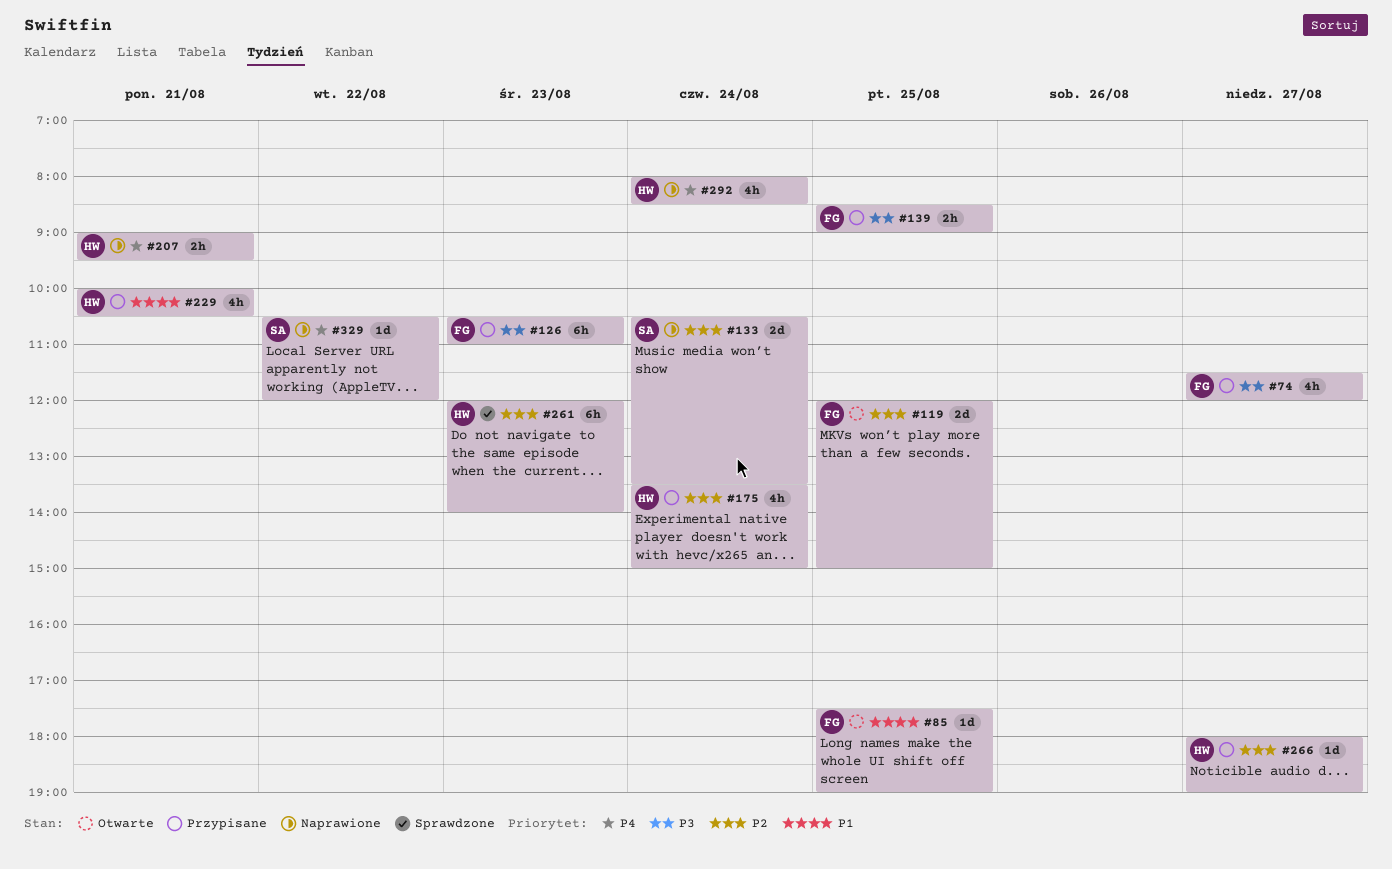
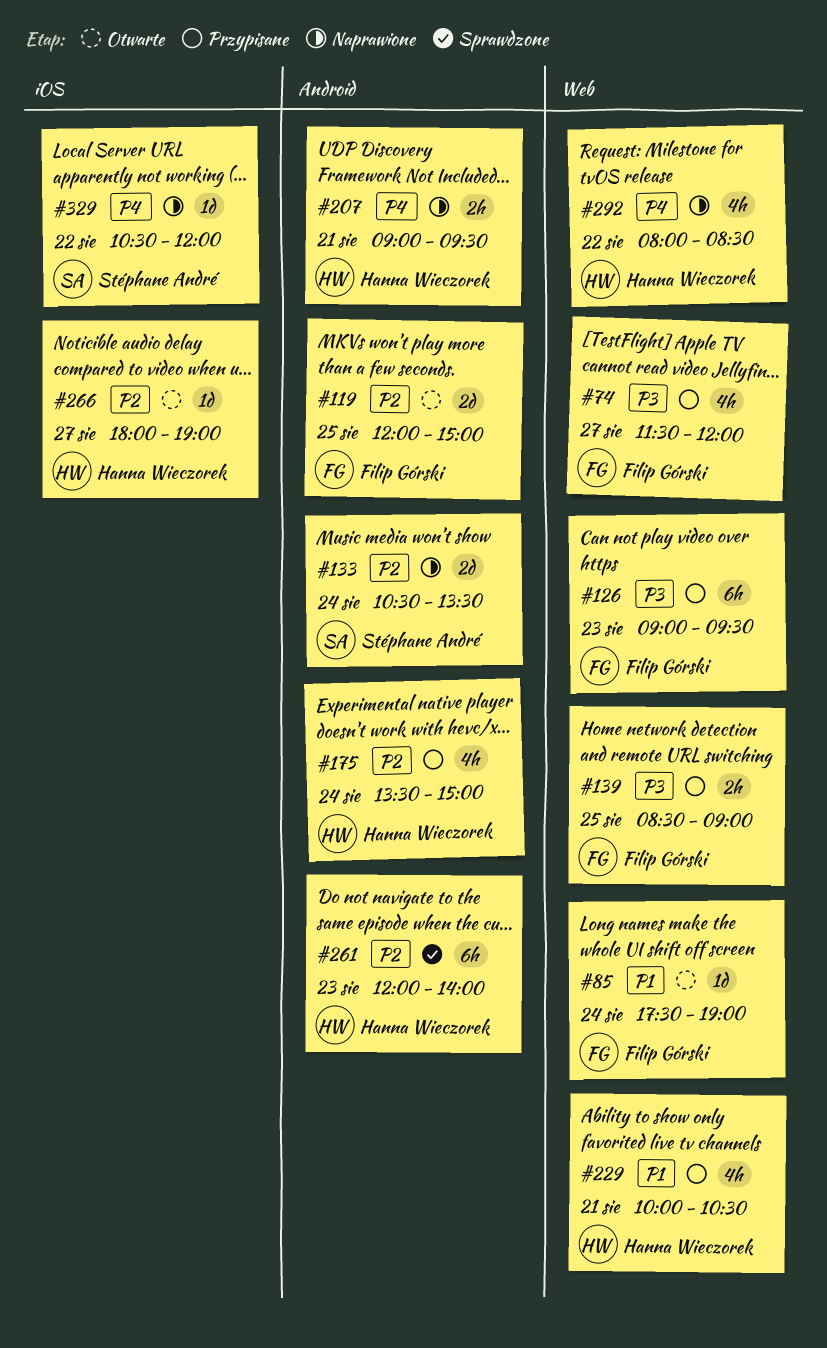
#85, day: Aug 25 -> Aug 24
#126, begins: 10:30 -> 09:00
#126, ends: 11:00 -> 09:30
#266, status: Przypisane -> Otwarte
#292, day: Aug 24 -> Aug 22

